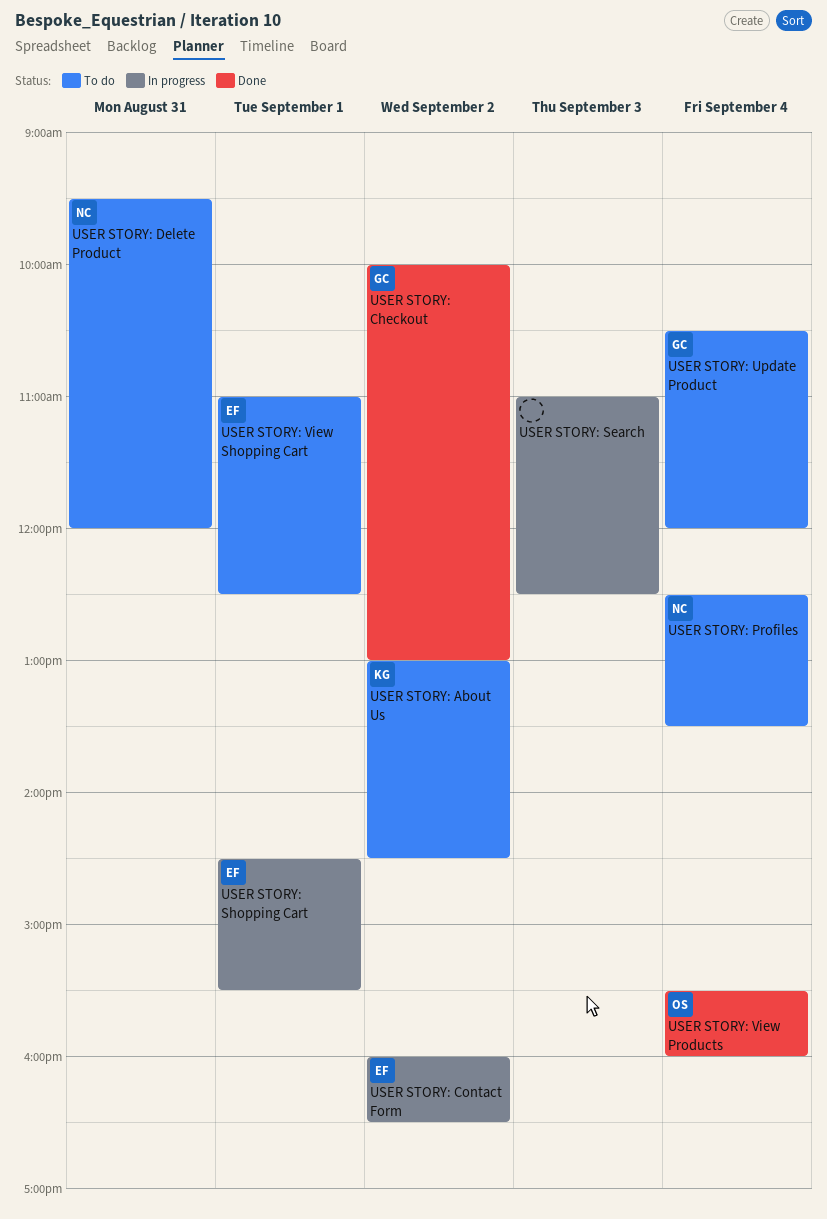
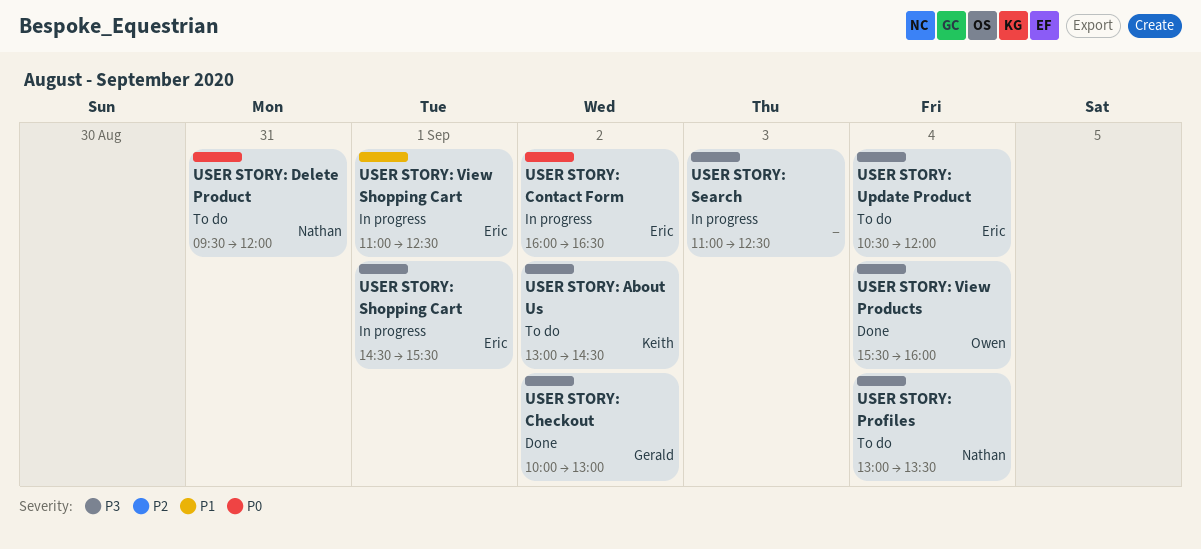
USER STORY: Profiles, begins: 12:30 -> 13:00
USER STORY: Update Product, owner: Gerald -> Eric
USER STORY: View Shopping Cart, status: To do -> In progress

